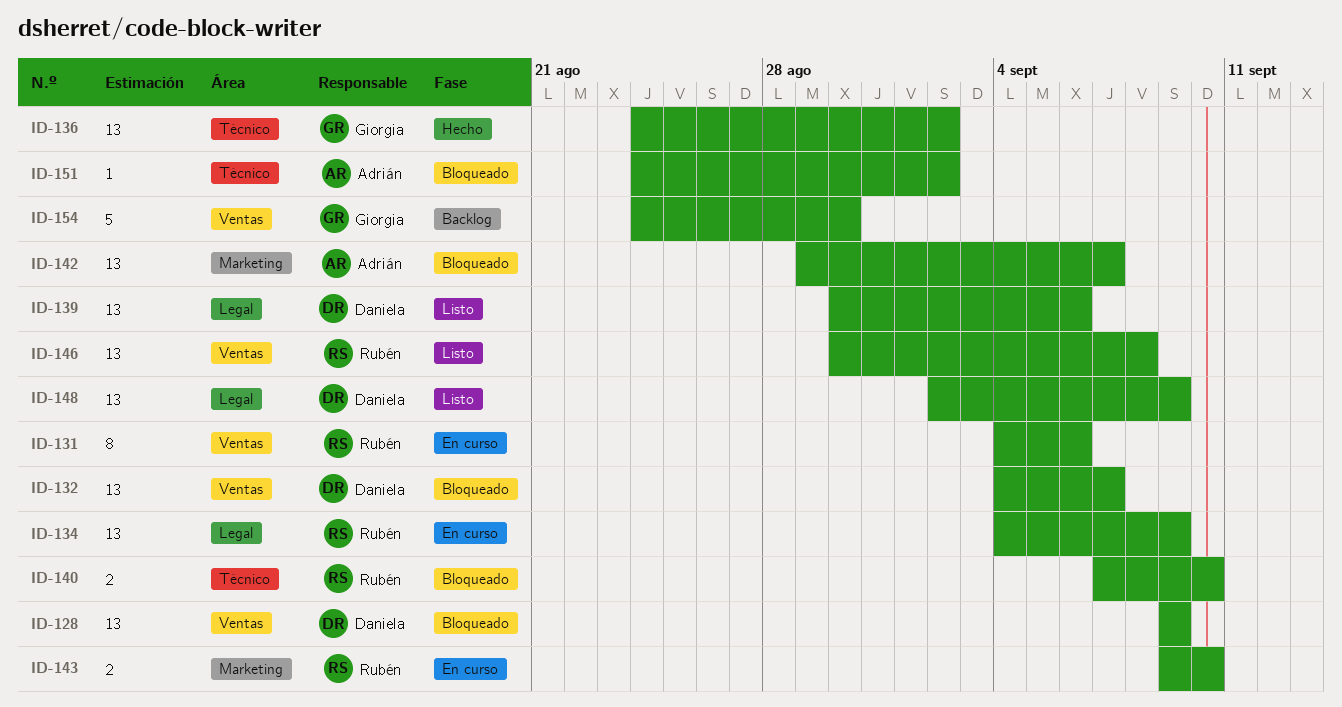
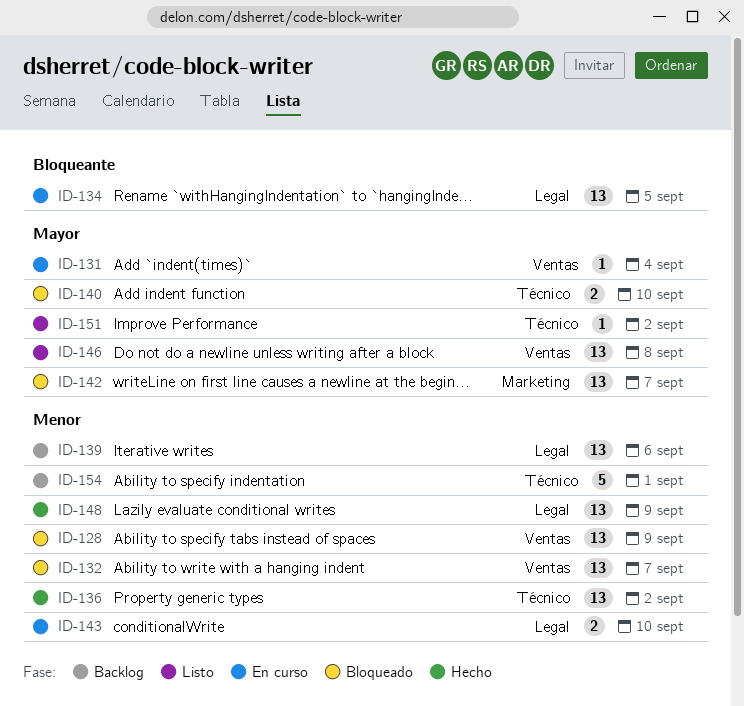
ID-131, estimate: 8 -> 1
ID-131, due: Sep 6 -> Sep 4
ID-134, due: Sep 9 -> Sep 5
ID-139, status: Listo -> Backlog
ID-143, label: Marketing -> Legal
ID-148, status: Listo -> Hecho
ID-151, status: Bloqueado -> Listo
ID-154, label: Ventas -> Técnico
ID-154, due: Aug 30 -> Sep 1

